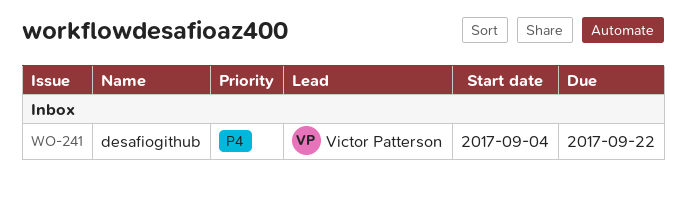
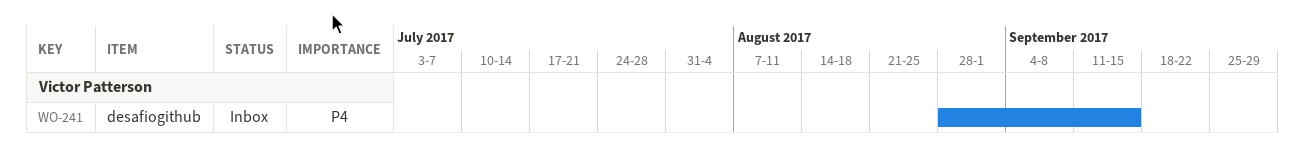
WO-241, start: Sep 4 -> Aug 28
WO-241, due: Sep 22 -> Sep 15

